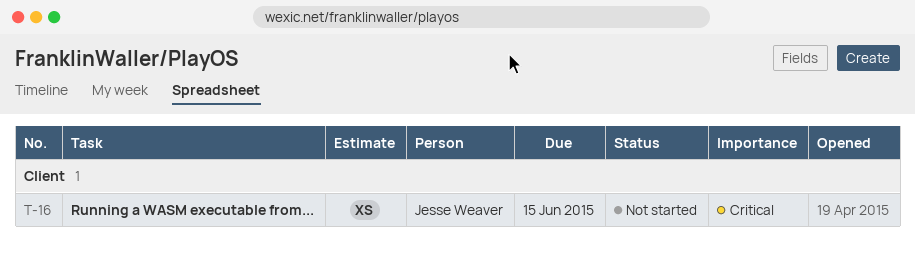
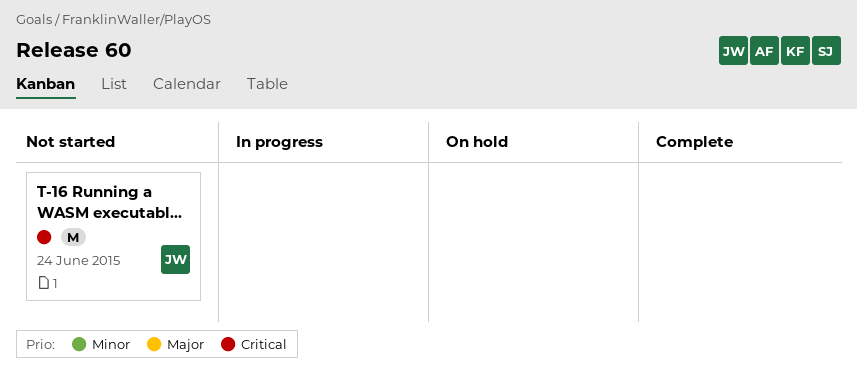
T-16, estimate: XS -> M
T-16, due: Jun 15 -> Jun 24

